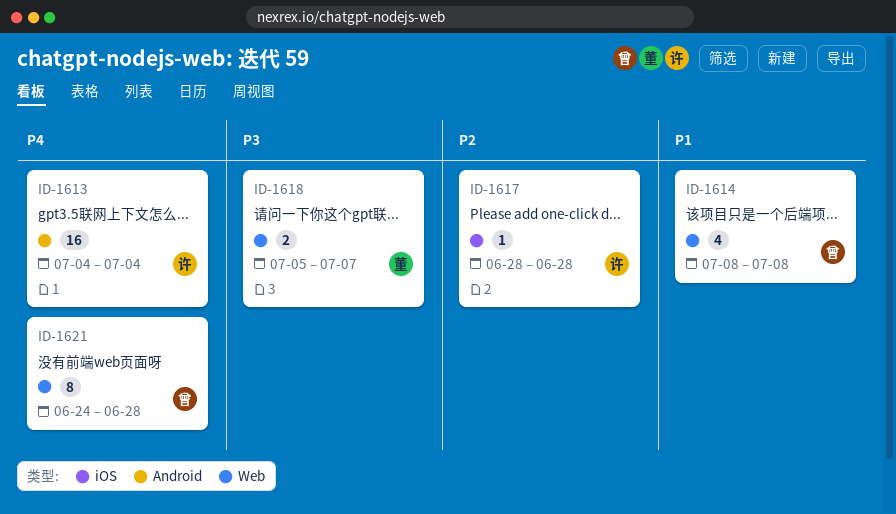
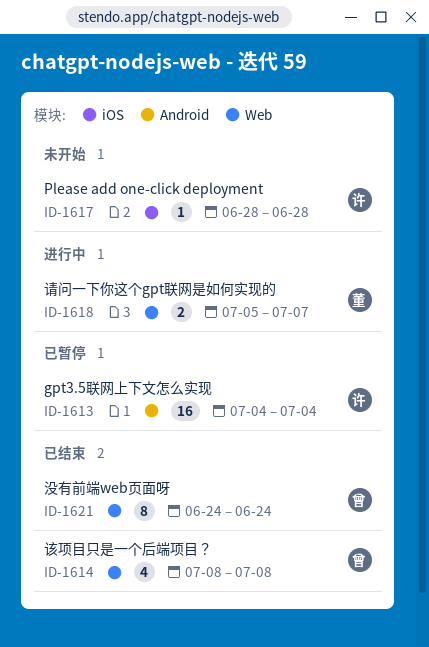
ID-1621, due: Jun 28 -> Jun 24

